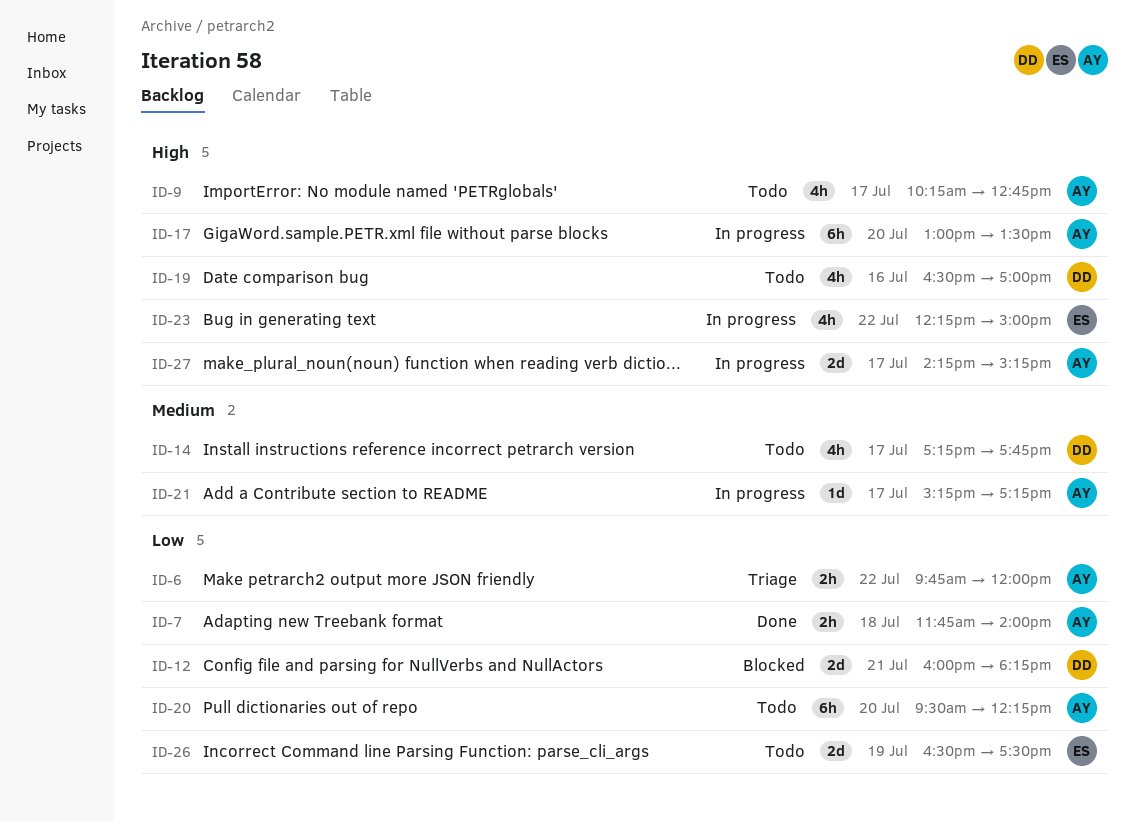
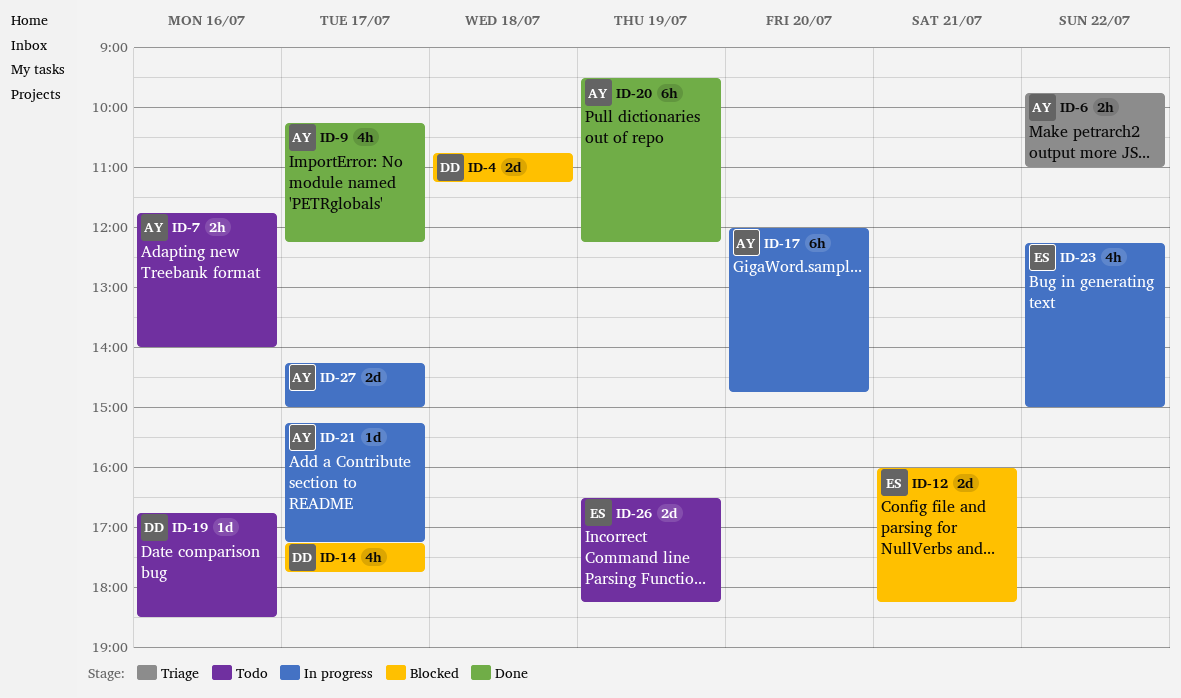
ID-4: none -> present
ID-6, ends: 12:00 -> 11:00
ID-7, status: Done -> Todo
ID-7, day: Jul 18 -> Jul 16
ID-9, status: Todo -> Done
ID-9, ends: 12:45 -> 12:15
ID-12, owner: DD -> ES
ID-14, status: Todo -> Blocked
ID-17, begins: 13:00 -> 12:00
ID-17, ends: 13:30 -> 14:45
ID-19, estimate: 4h -> 1d
ID-19, begins: 16:30 -> 16:45
ID-19, ends: 17:00 -> 18:30
ID-20, status: Todo -> Done
ID-20, day: Jul 20 -> Jul 19
ID-26, ends: 17:30 -> 18:15
ID-27, ends: 15:15 -> 15:00

